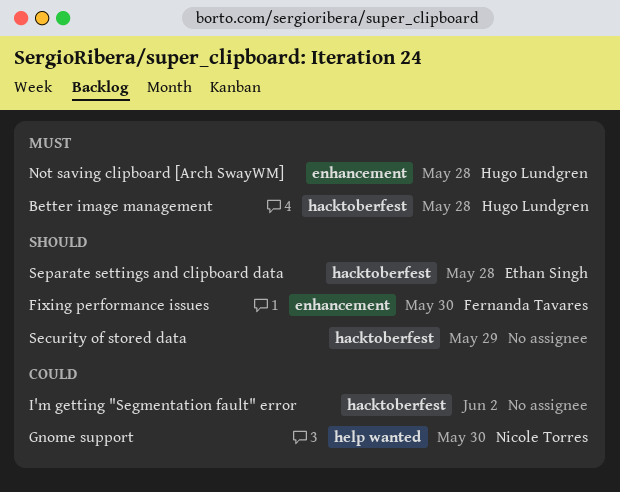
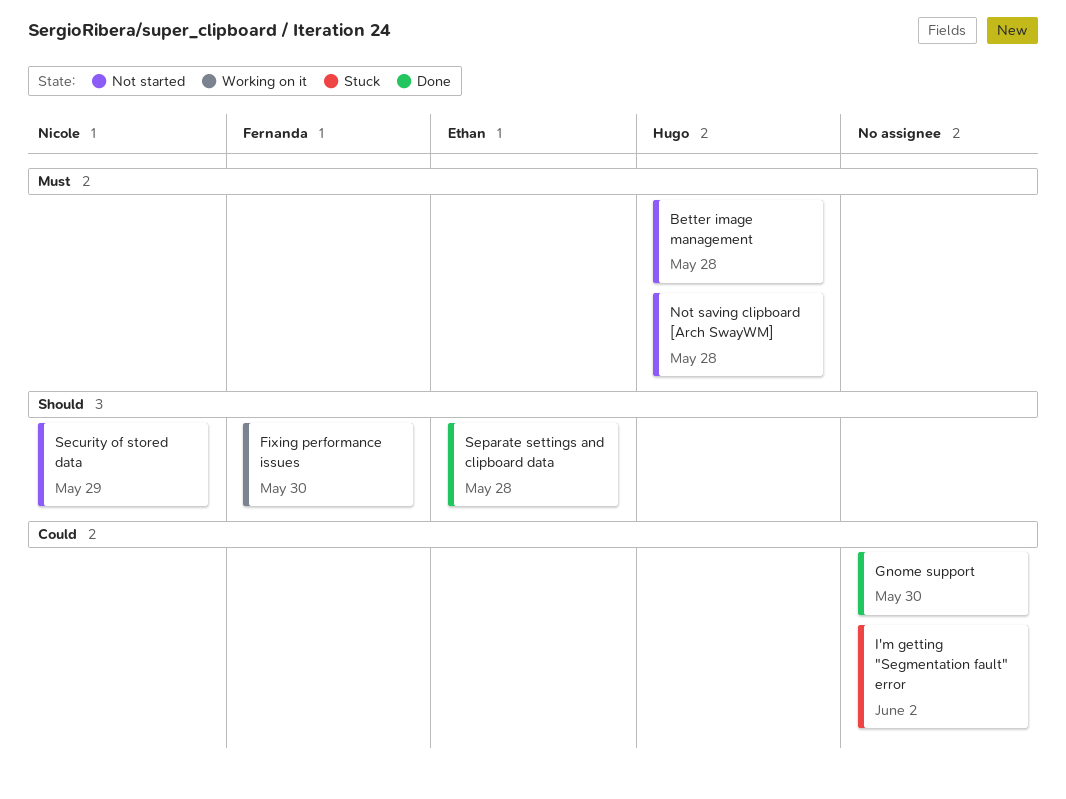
Gnome support, owner: Nicole Torres -> none
Security of stored data, owner: none -> Nicole Torres

